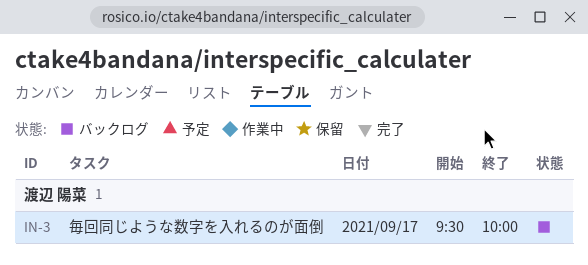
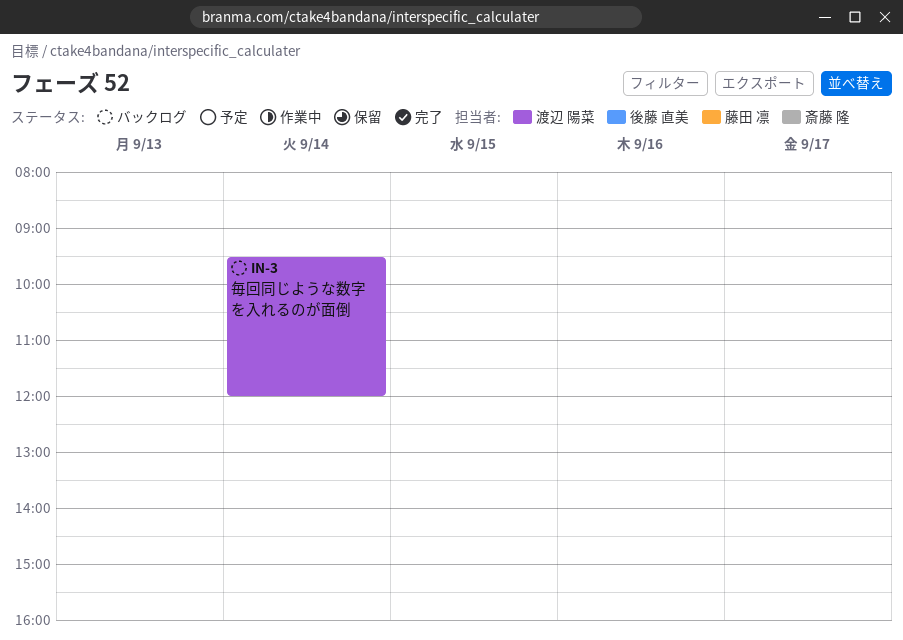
IN-3, day: Sep 17 -> Sep 14
IN-3, ends: 10:00 -> 12:00

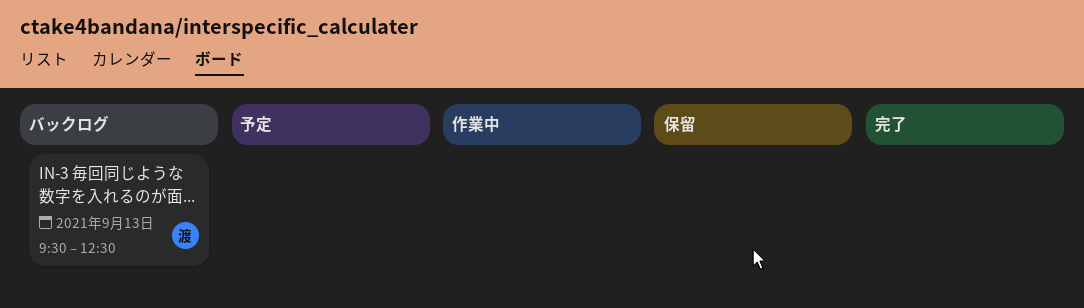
IN-3, day: Sep 14 -> Sep 13
IN-3, ends: 12:00 -> 12:30

